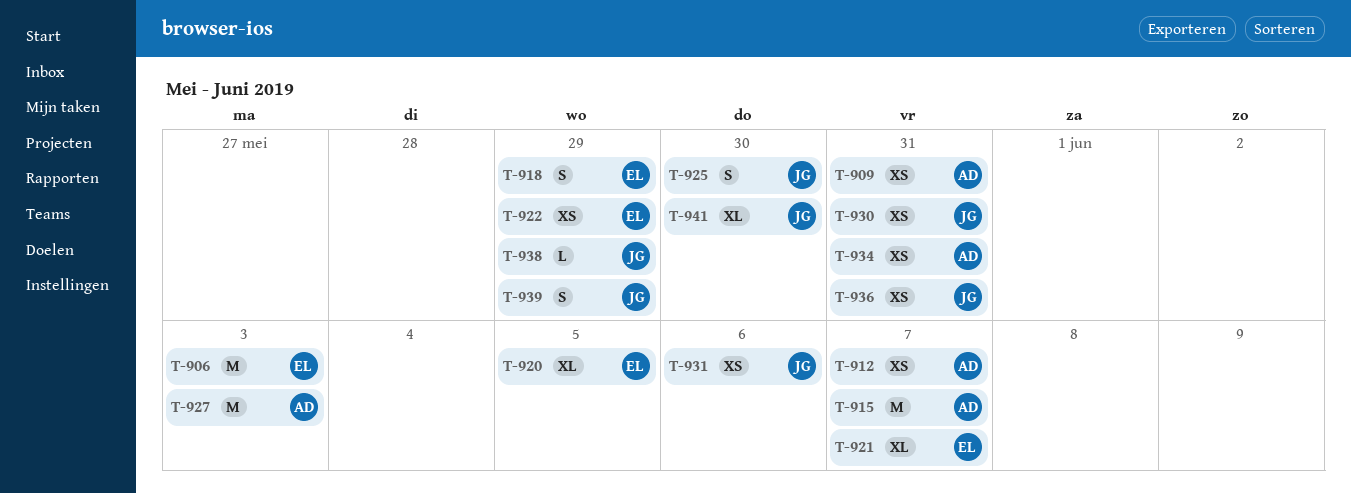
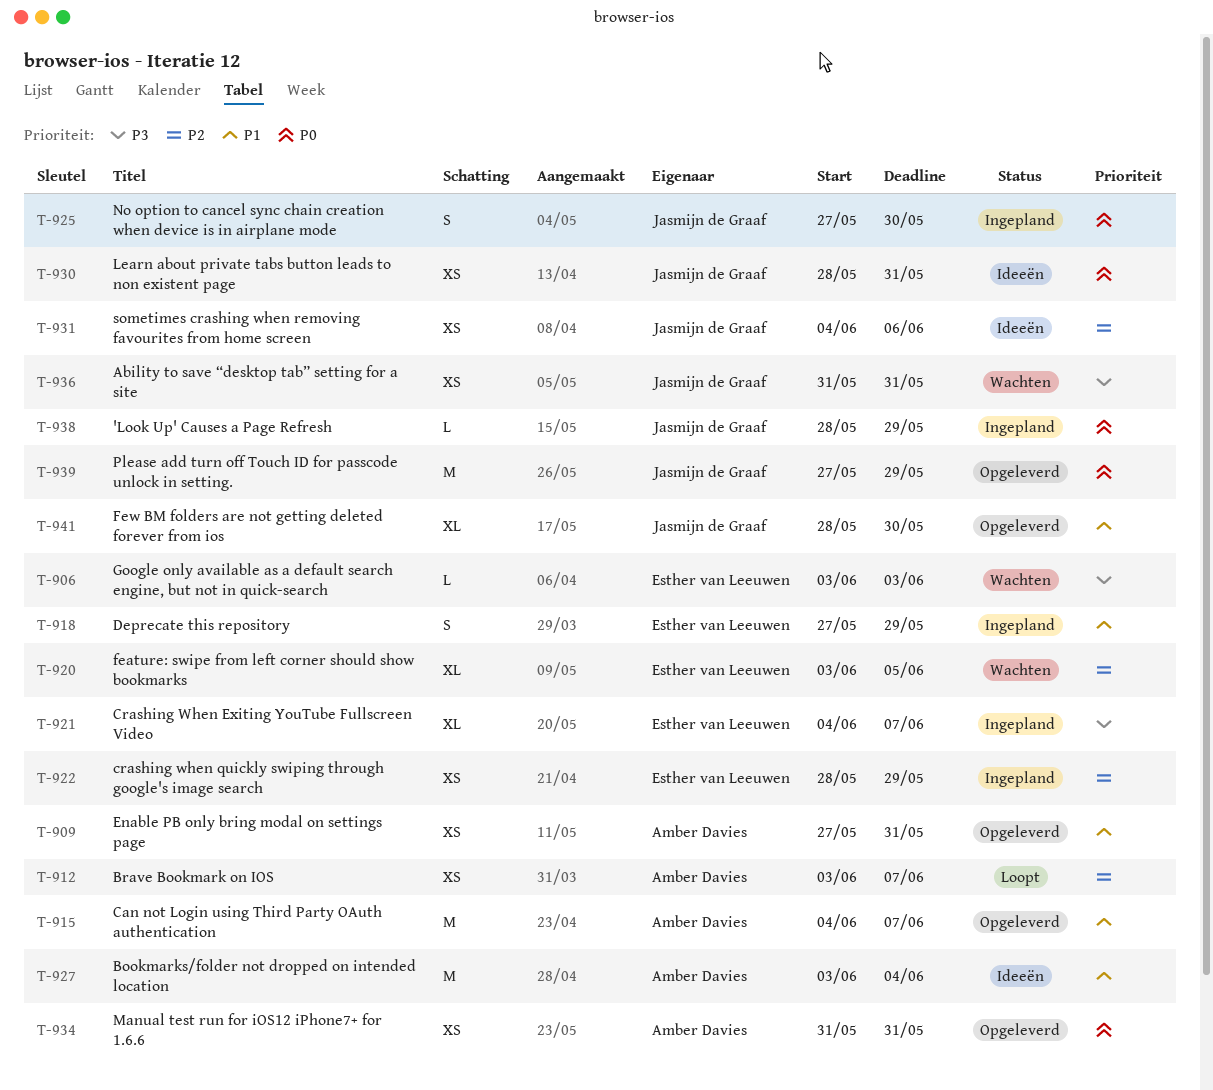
T-906, estimate: M -> L
T-927, due: Jun 3 -> Jun 4
T-939, estimate: S -> M

